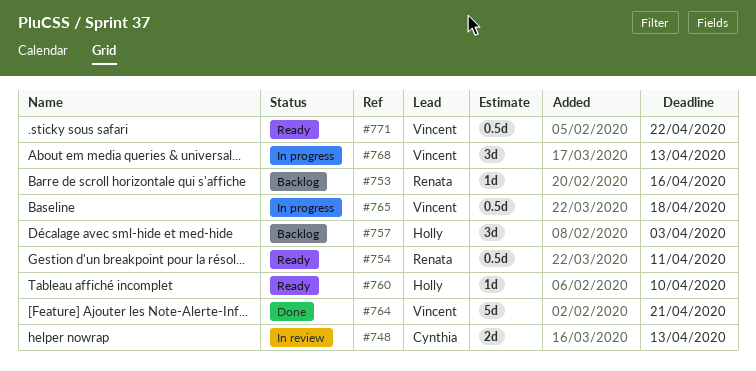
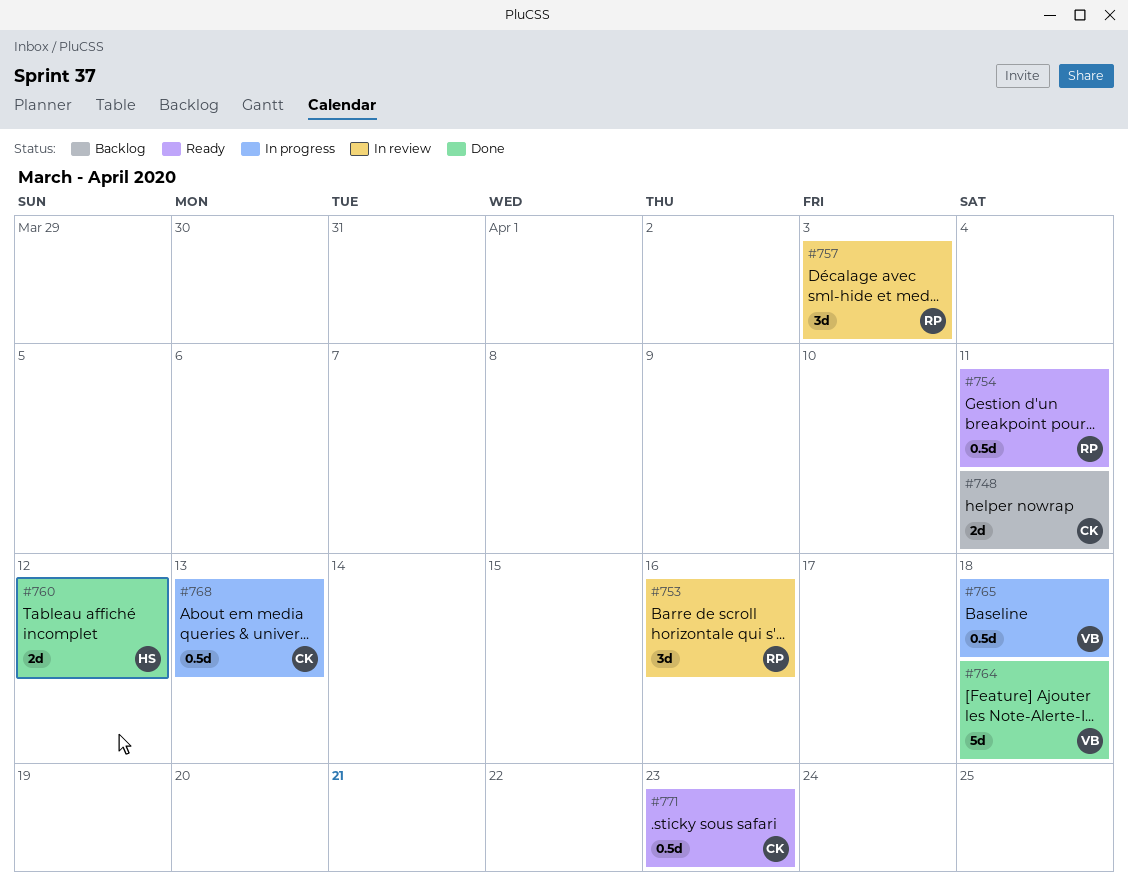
#748, status: In review -> Backlog
#748, due: Apr 13 -> Apr 11
#753, status: Backlog -> In review
#753, estimate: 1d -> 3d
#757, status: Backlog -> In review
#757, owner: Holly -> Renata
#760, status: Ready -> Done
#760, estimate: 1d -> 2d
#760, due: Apr 10 -> Apr 12
#764, due: Apr 21 -> Apr 18
#768, owner: Vincent -> Cynthia
#768, estimate: 3d -> 0.5d
#771, owner: Vincent -> Cynthia
#771, due: Apr 22 -> Apr 23

